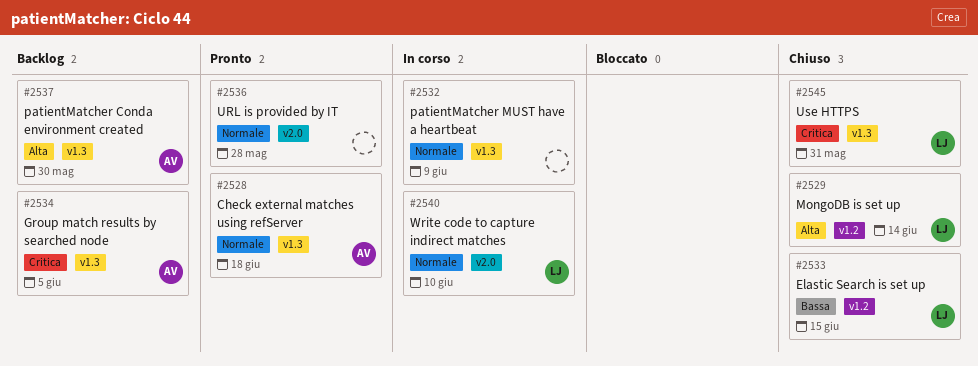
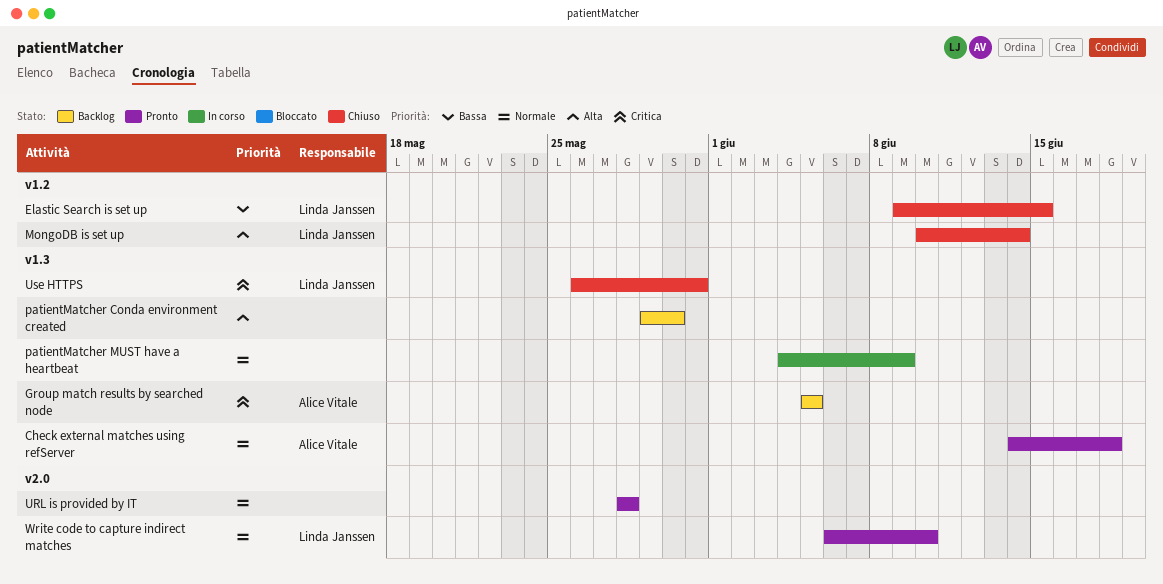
patientMatcher Conda environment created, owner: Alice Vitale -> none
Write code to capture indirect matches, status: In corso -> Pronto

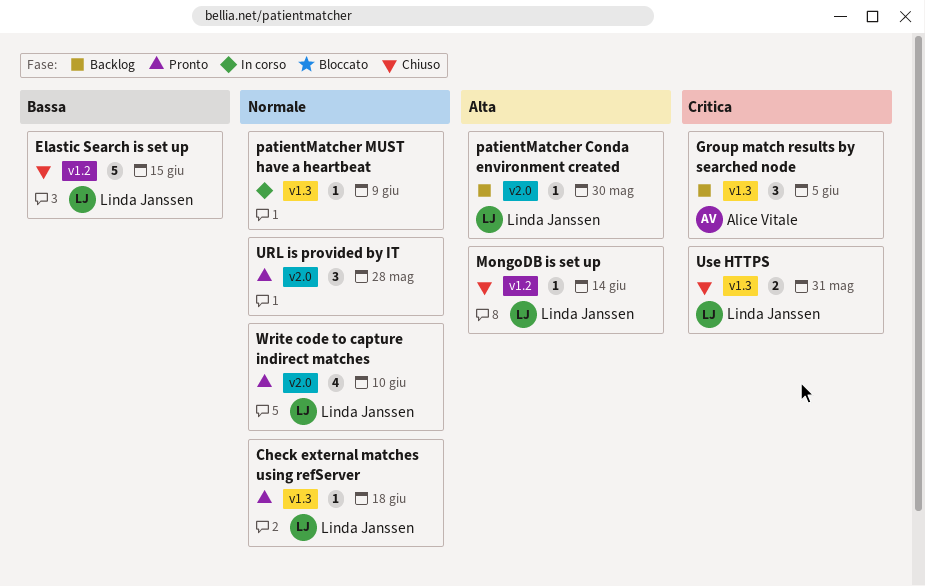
Check external matches using refServer, owner: Alice Vitale -> Linda Janssen
patientMatcher Conda environment created, owner: none -> Linda Janssen
patientMatcher Conda environment created, label: v1.3 -> v2.0

